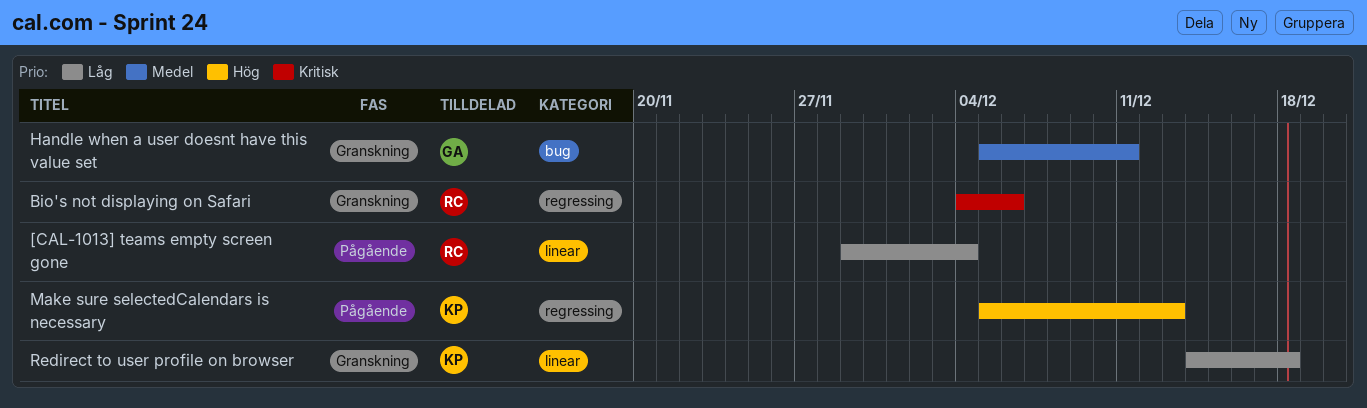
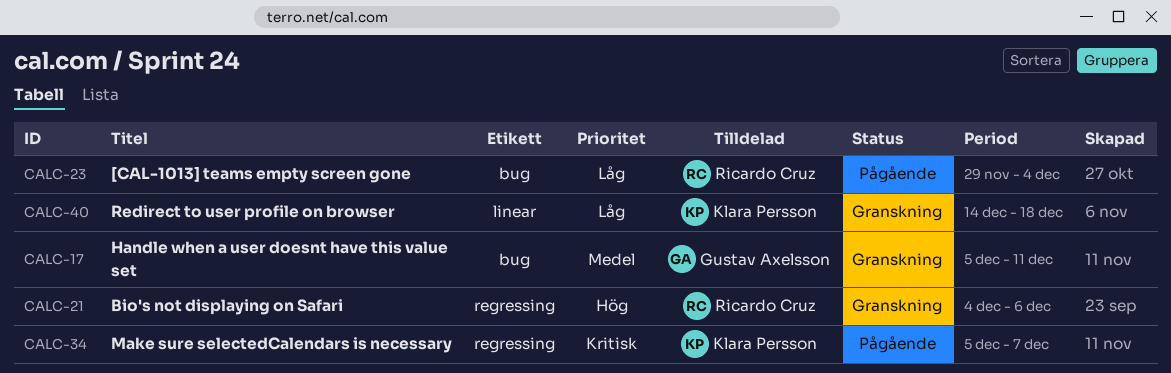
[CAL-1013] teams empty screen gone, label: linear -> bug
Bio's not displaying on Safari, priority: Kritisk -> Hög
Make sure selectedCalendars is necessary, priority: Hög -> Kritisk
Make sure selectedCalendars is necessary, due: Dec 13 -> Dec 7

